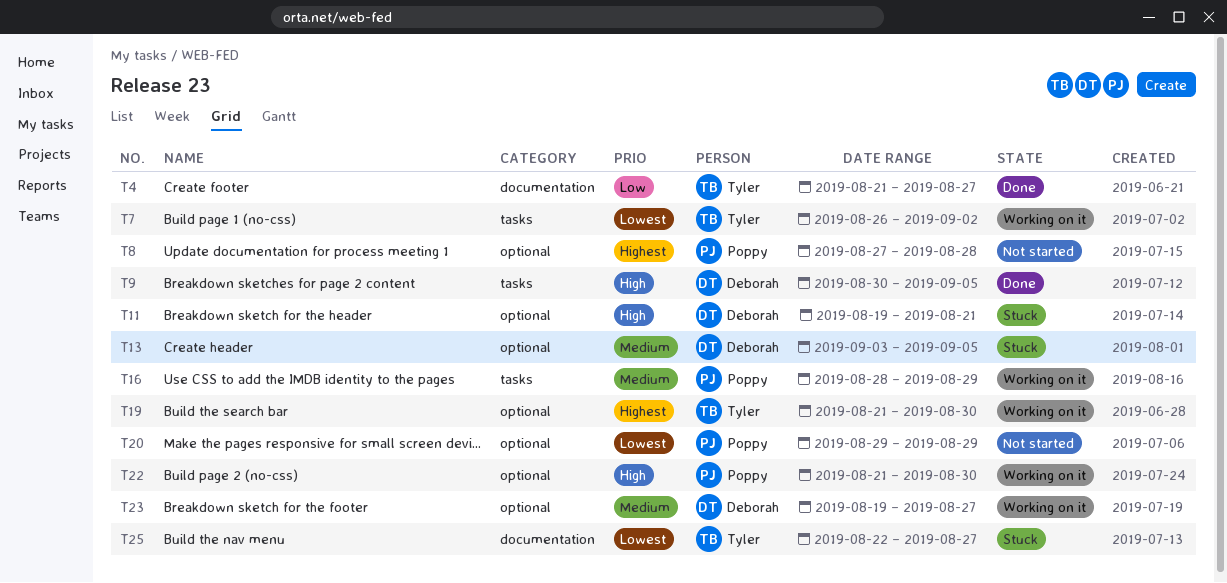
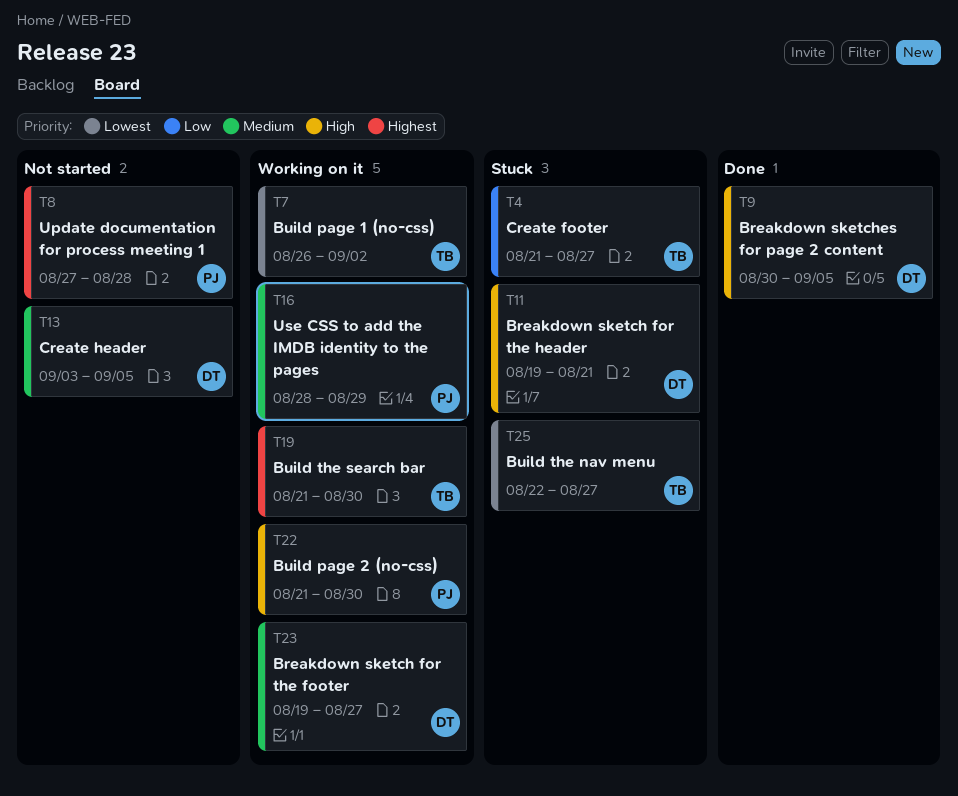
T4, status: Done -> Stuck
T13, status: Stuck -> Not started
T20: present -> none

